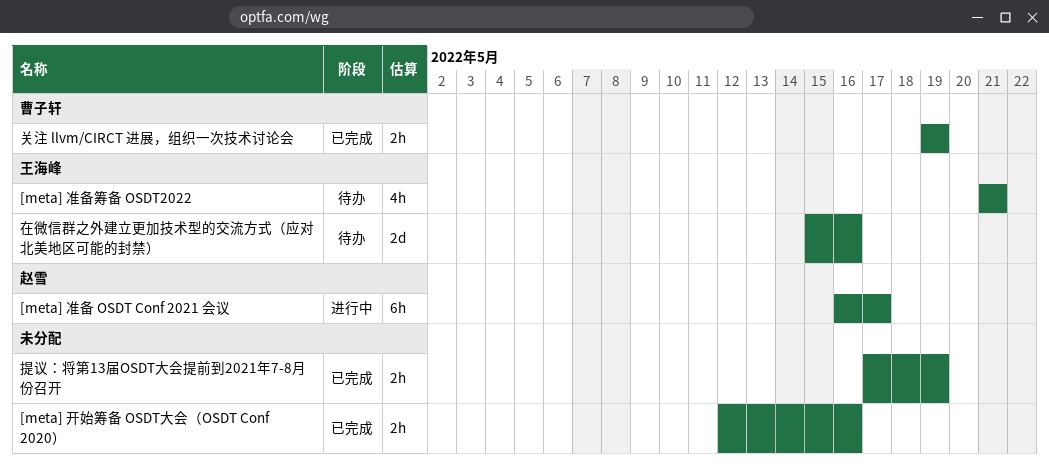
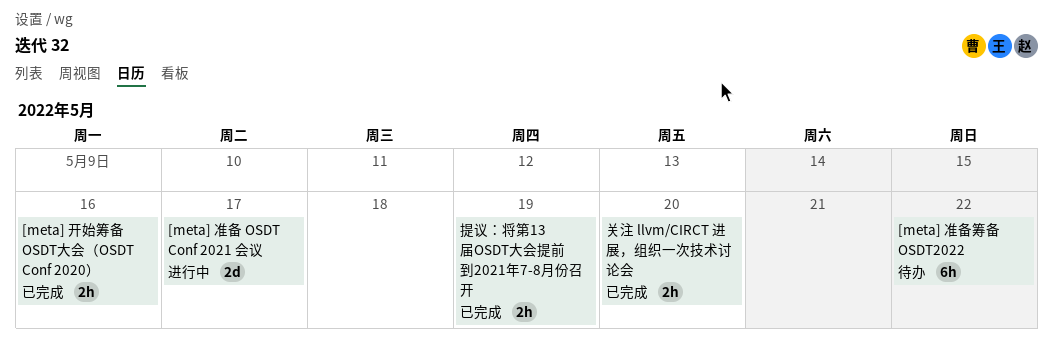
[meta] 准备 OSDT Conf 2021 会议, estimate: 6h -> 2d
[meta] 准备筹备 OSDT2022, estimate: 4h -> 6h
[meta] 准备筹备 OSDT2022, due: May 21 -> May 22
关注 llvm/CIRCT 进展，组织一次技术讨论会, due: May 19 -> May 20
在微信群之外建立更加技术型的交流方式（应对北美地区可能的封禁）: present -> none

